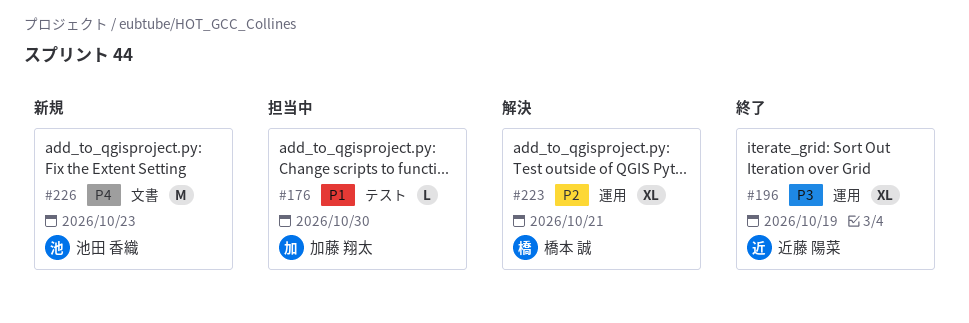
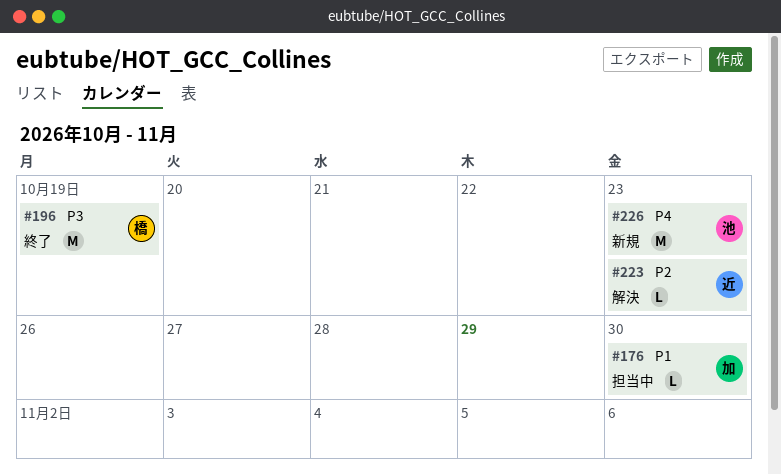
#196, owner: 近藤 陽菜 -> 橋本 誠
#196, estimate: XL -> M
#223, owner: 橋本 誠 -> 近藤 陽菜
#223, estimate: XL -> L
#223, due: Oct 21 -> Oct 23

